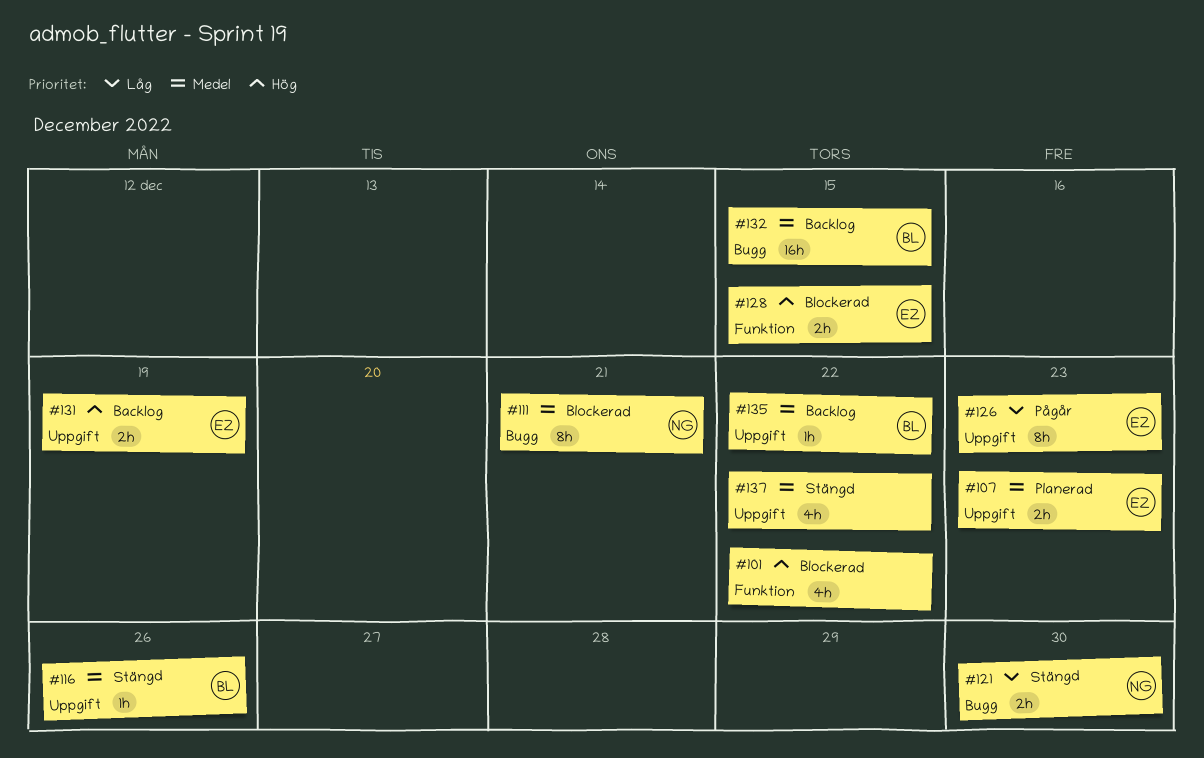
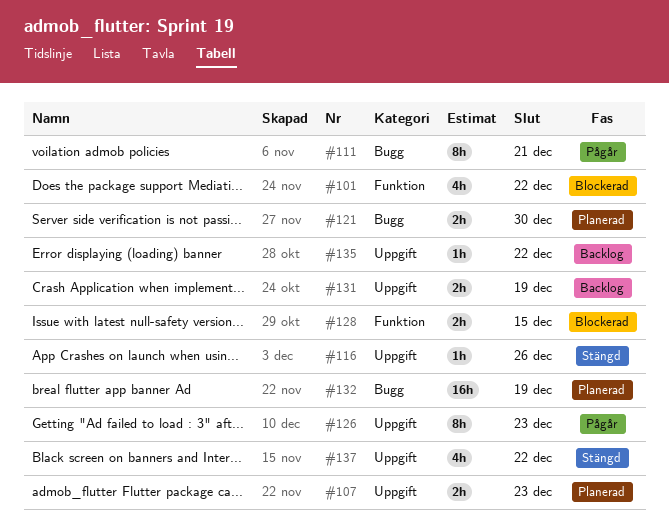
#111, status: Blockerad -> Pågår
#121, status: Stängd -> Planerad
#132, status: Backlog -> Planerad
#132, due: Dec 15 -> Dec 19

